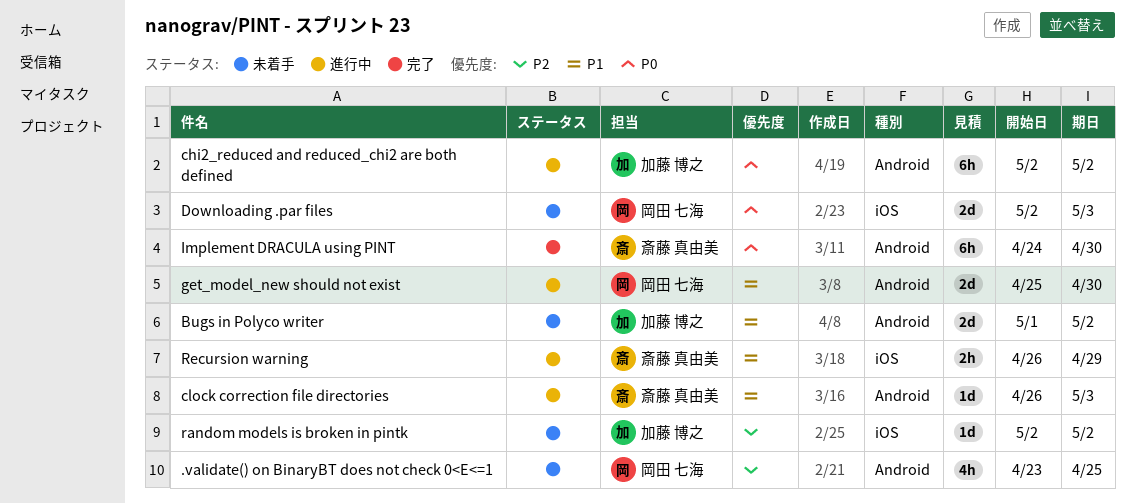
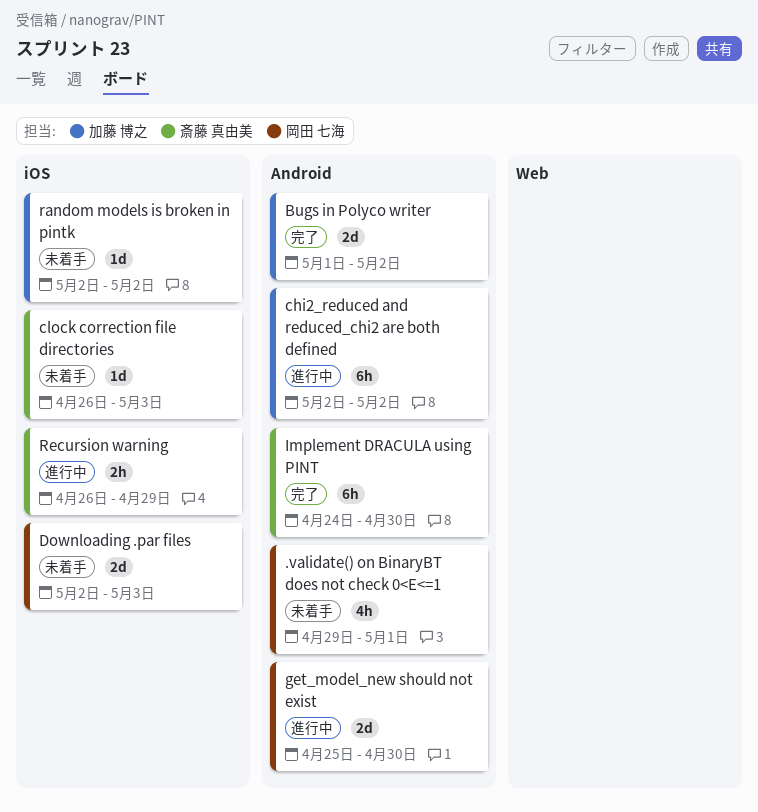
.validate() on BinaryBT does not check 0<E<=1, start: Apr 23 -> Apr 29
.validate() on BinaryBT does not check 0<E<=1, due: Apr 25 -> May 1
Bugs in Polyco writer, status: 未着手 -> 完了
clock correction file directories, status: 進行中 -> 未着手
clock correction file directories, label: Android -> iOS

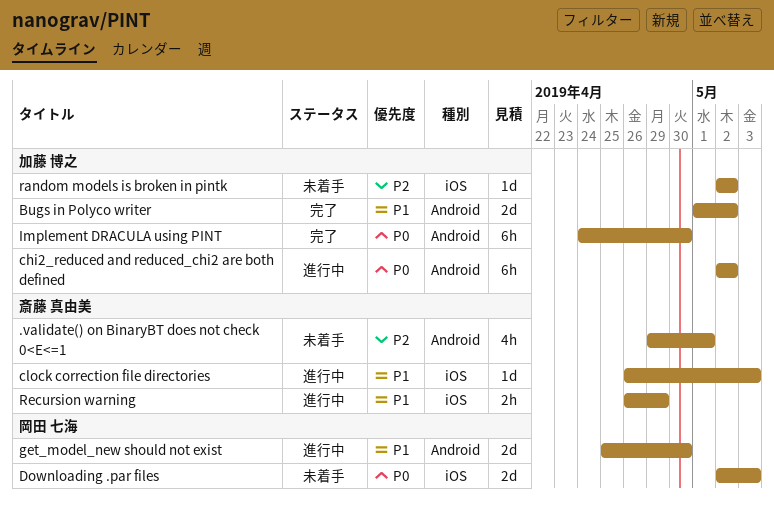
.validate() on BinaryBT does not check 0<E<=1, owner: 岡田 七海 -> 斎藤 真由美
clock correction file directories, status: 未着手 -> 進行中
Implement DRACULA using PINT, owner: 斎藤 真由美 -> 加藤 博之

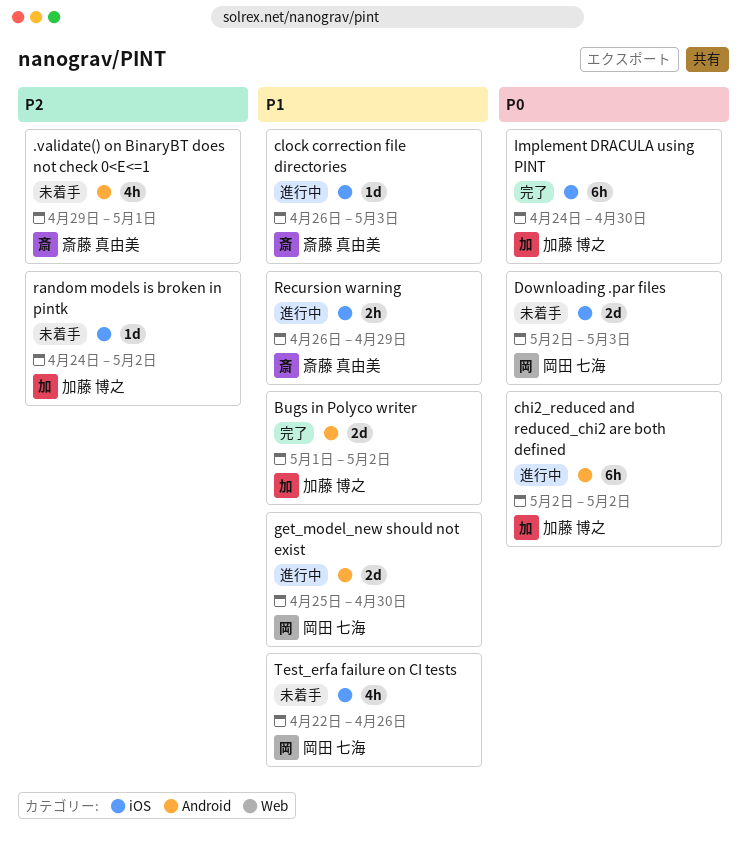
Implement DRACULA using PINT, label: Android -> iOS
random models is broken in pintk, start: May 2 -> Apr 24
Test_erfa failure on CI tests: none -> present

